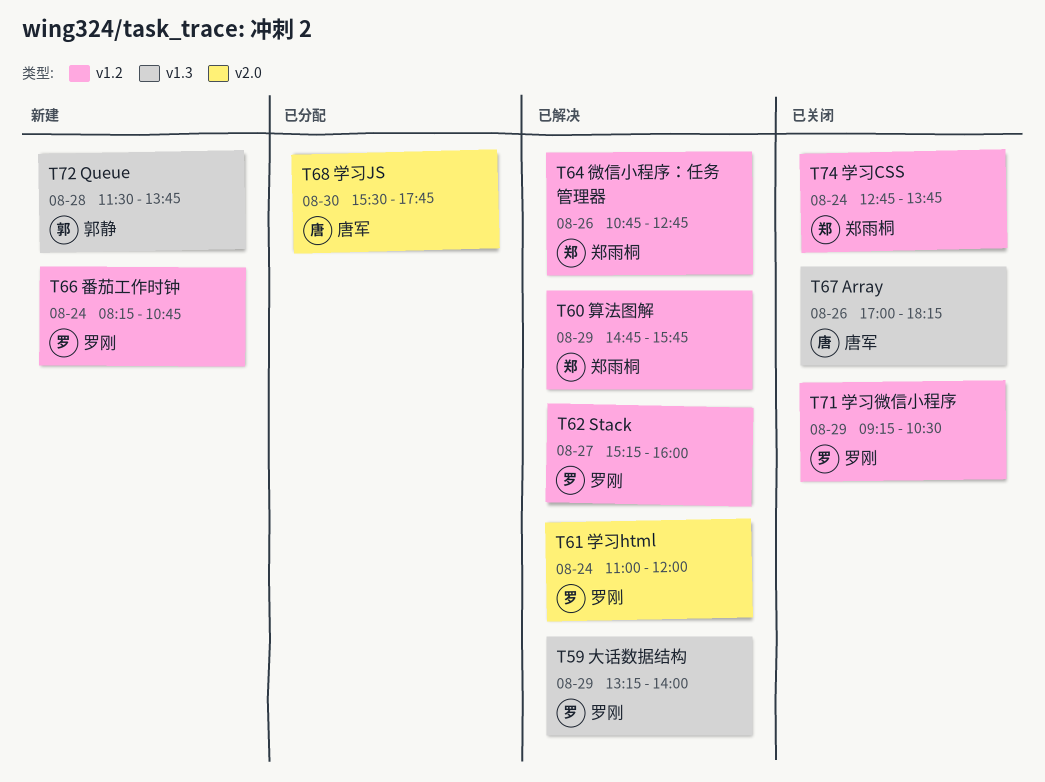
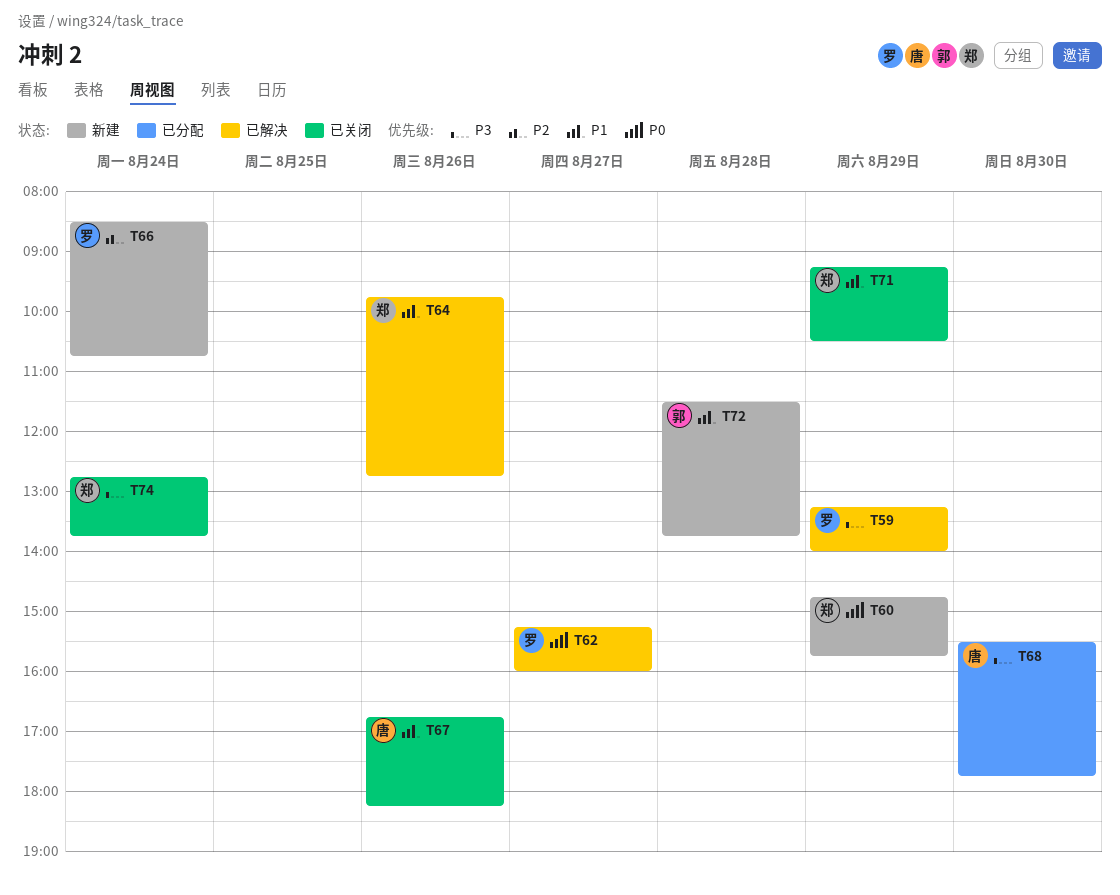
T60, status: 已解决 -> 新建
T61: present -> none
T64, begins: 10:45 -> 09:45
T66, begins: 08:15 -> 08:30
T67, begins: 17:00 -> 16:45
T71, owner: 罗刚 -> 郑雨桐

